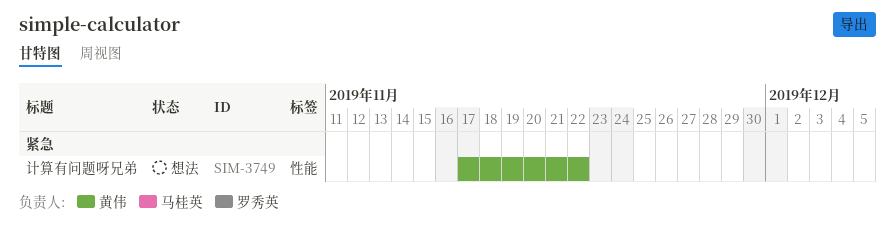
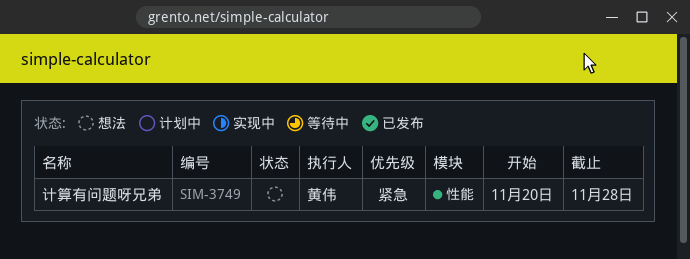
SIM-3749, start: Nov 17 -> Nov 20
SIM-3749, due: Nov 22 -> Nov 28

